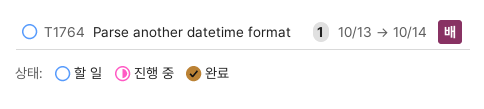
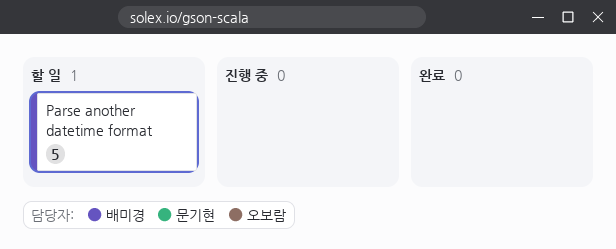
Parse another datetime format, estimate: 1 -> 5

